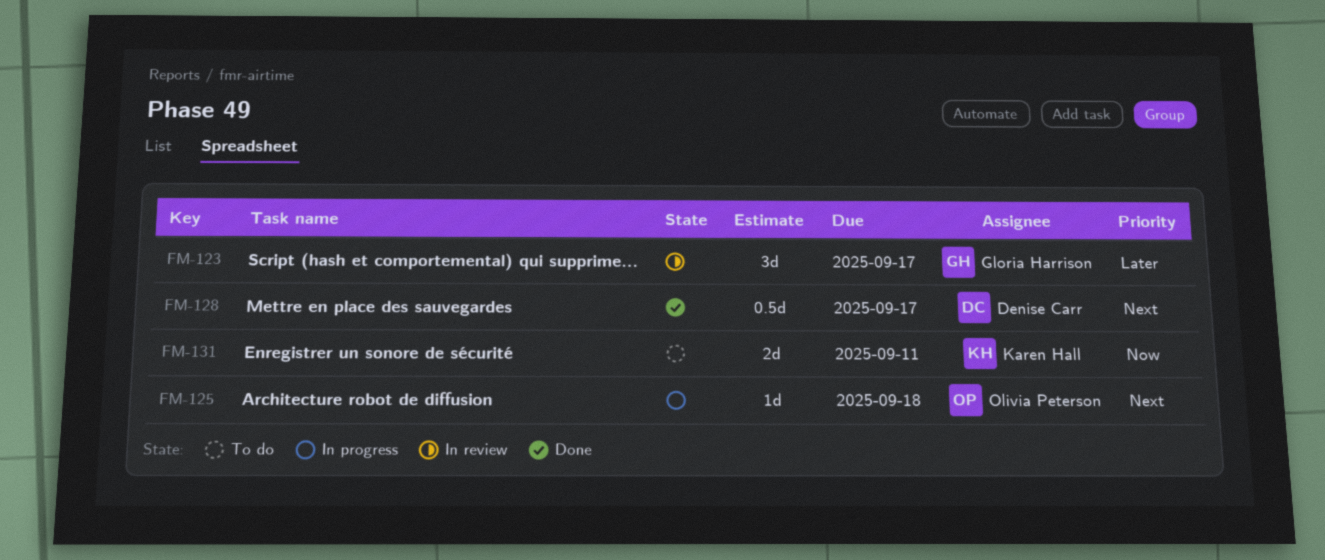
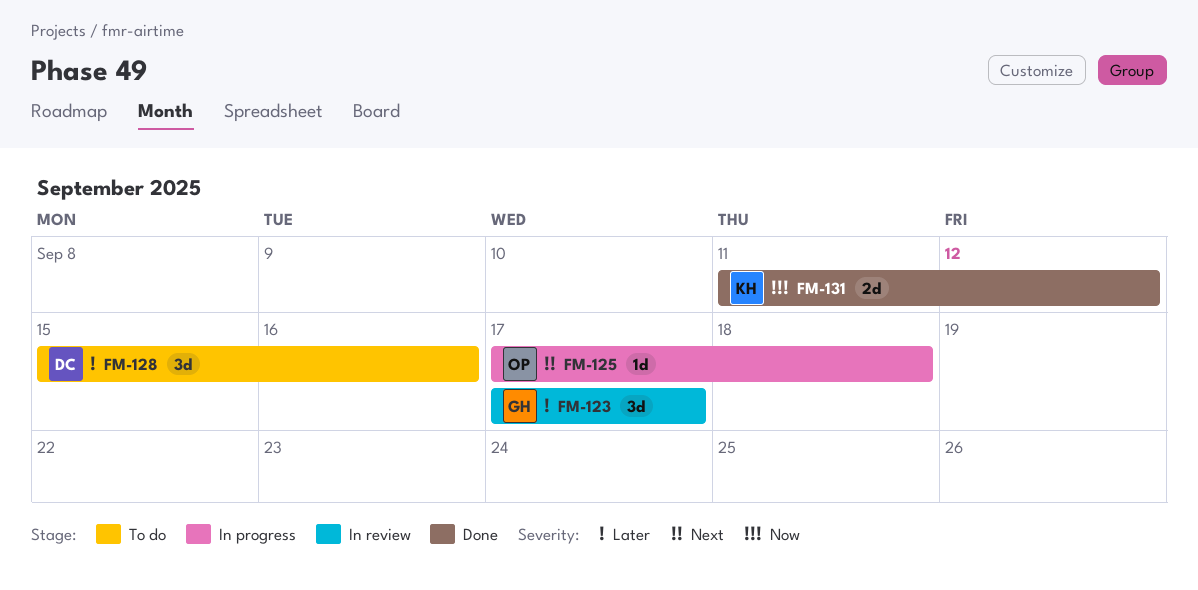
FM-128, status: Done -> To do
FM-128, priority: Next -> Later
FM-128, estimate: 0.5d -> 3d
FM-128, due: Sep 17 -> Sep 16
FM-131, status: To do -> Done
FM-131, due: Sep 11 -> Sep 12

